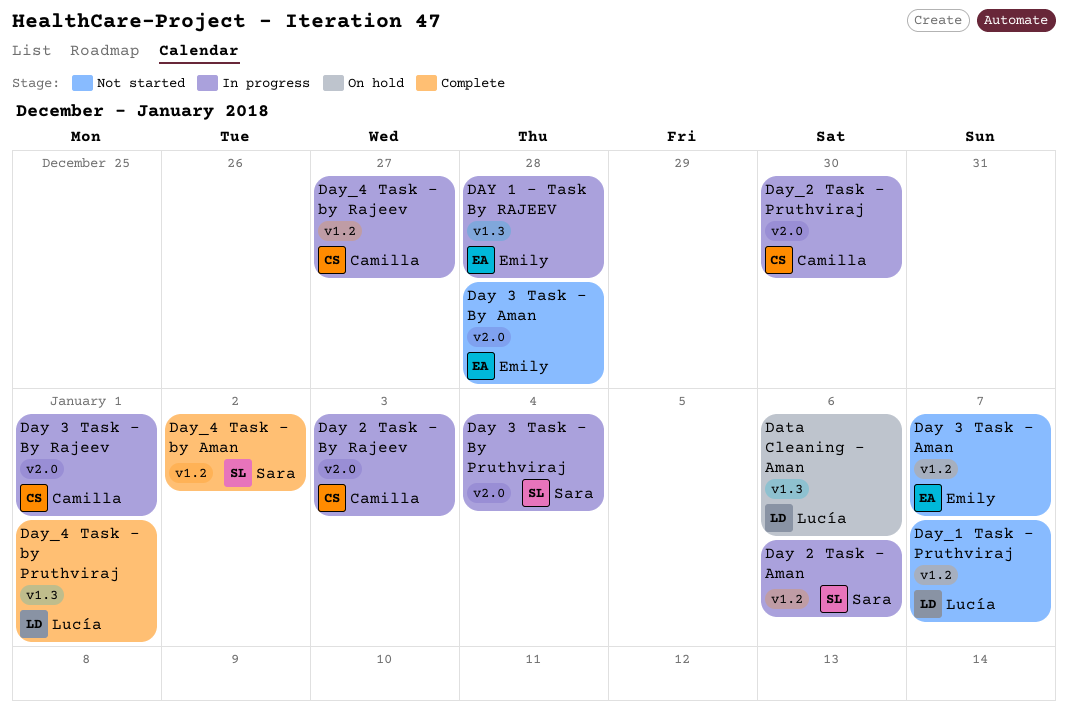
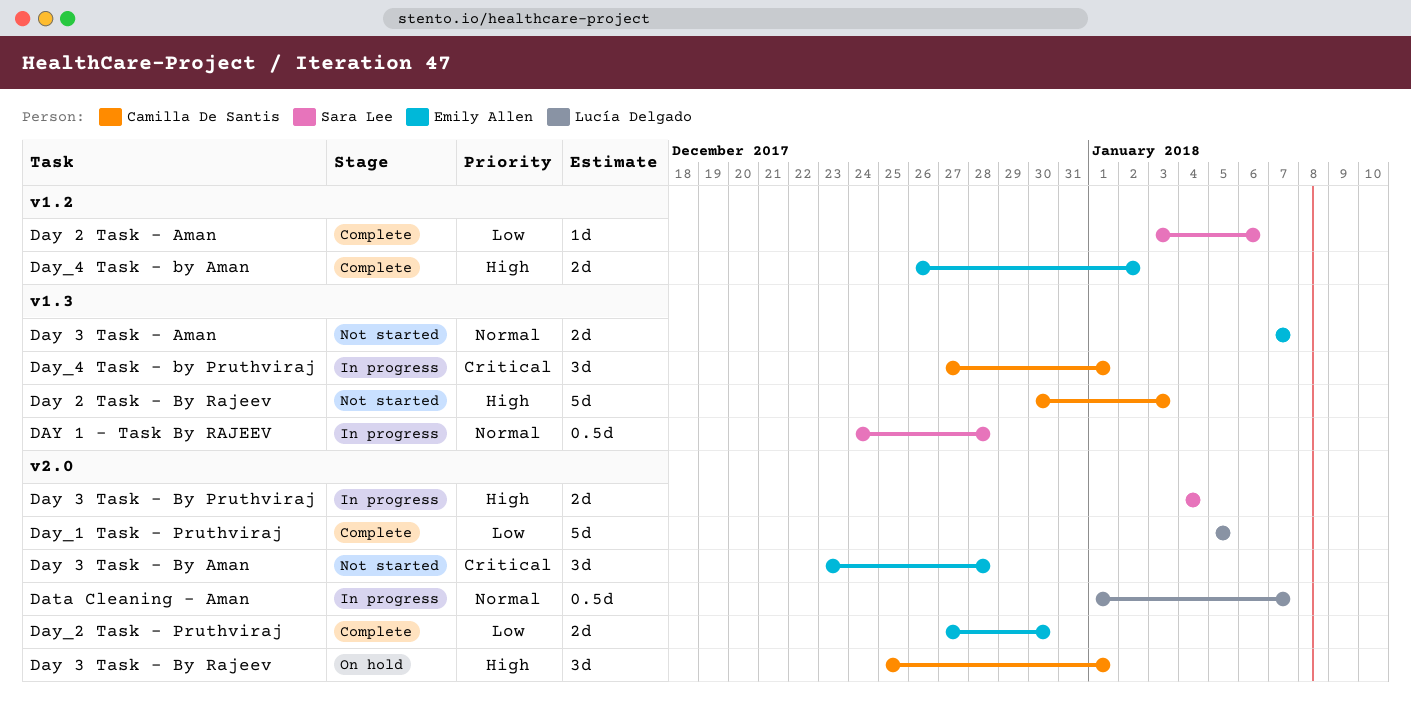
Data Cleaning - Aman, status: On hold -> In progress
Data Cleaning - Aman, label: v1.3 -> v2.0
Data Cleaning - Aman, due: Jan 6 -> Jan 7
DAY 1 - Task By RAJEEV, owner: Emily Allen -> Sara Lee
Day 2 Task - Aman, status: In progress -> Complete
Day 2 Task - By Rajeev, status: In progress -> Not started
Day 2 Task - By Rajeev, label: v2.0 -> v1.3
Day 3 Task - Aman, label: v1.2 -> v1.3
Day 3 Task - By Rajeev, status: In progress -> On hold
Day_1 Task - Pruthviraj, status: Not started -> Complete
Day_1 Task - Pruthviraj, label: v1.2 -> v2.0
Day_1 Task - Pruthviraj, due: Jan 7 -> Jan 5
Day_2 Task - Pruthviraj, status: In progress -> Complete
Day_2 Task - Pruthviraj, owner: Camilla De Santis -> Emily Allen
Day_4 Task - by Aman, owner: Sara Lee -> Emily Allen
Day_4 Task - by Pruthviraj, status: Complete -> In progress
Day_4 Task - by Pruthviraj, owner: Lucía Delgado -> Camilla De Santis
Day_4 Task - by Rajeev: present -> none

